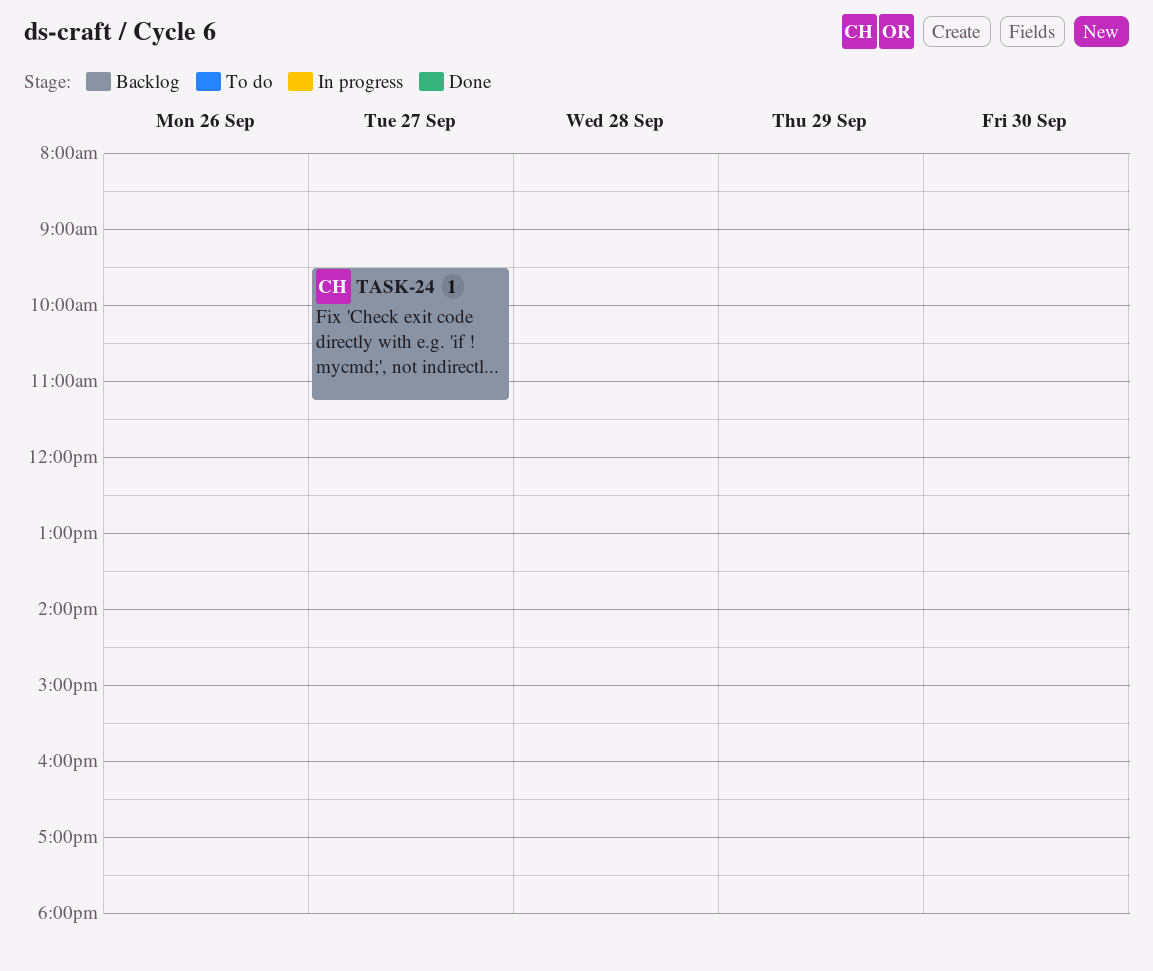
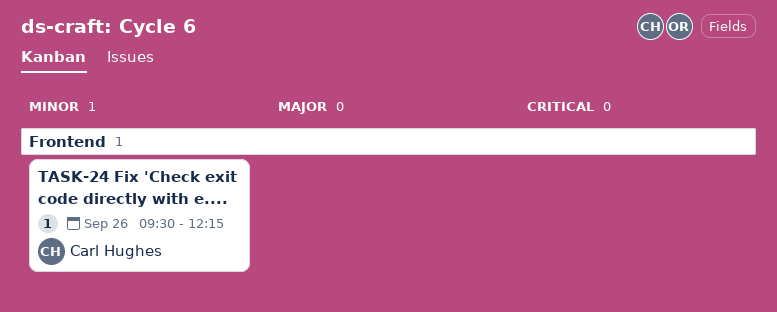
TASK-24, day: Sep 27 -> Sep 26
TASK-24, ends: 11:15 -> 12:15

